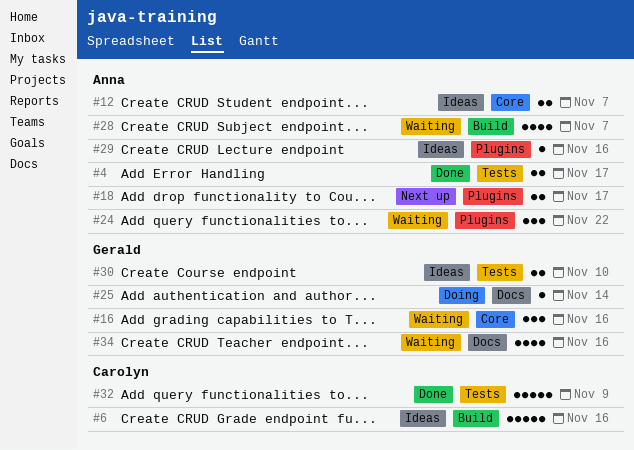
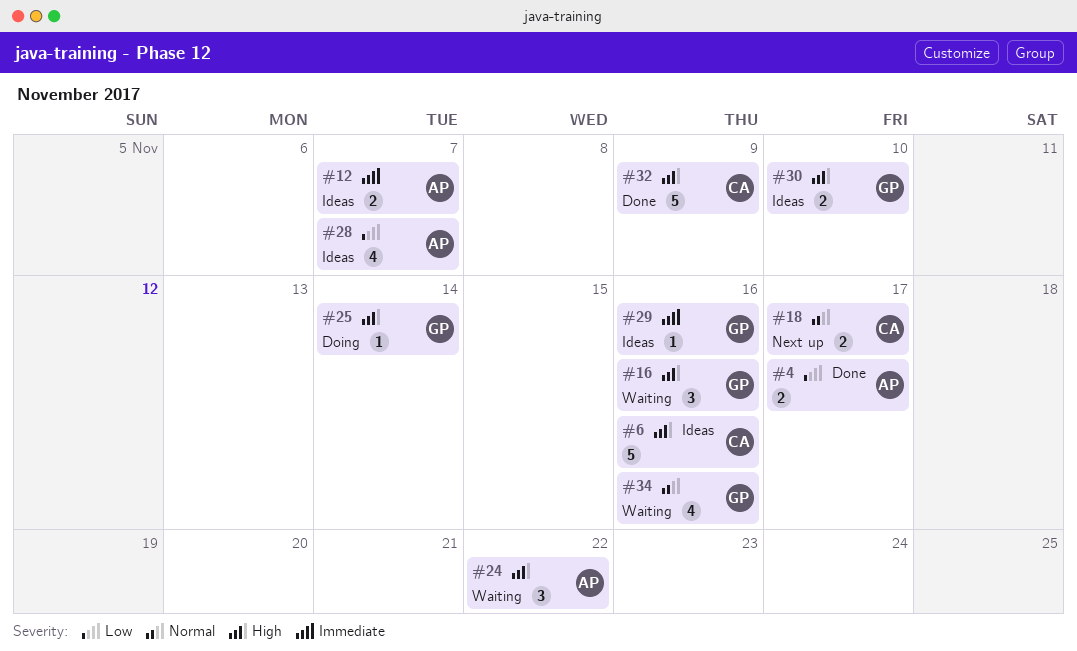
#18, owner: Anna -> Carolyn
#28, status: Waiting -> Ideas
#29, owner: Anna -> Gerald

